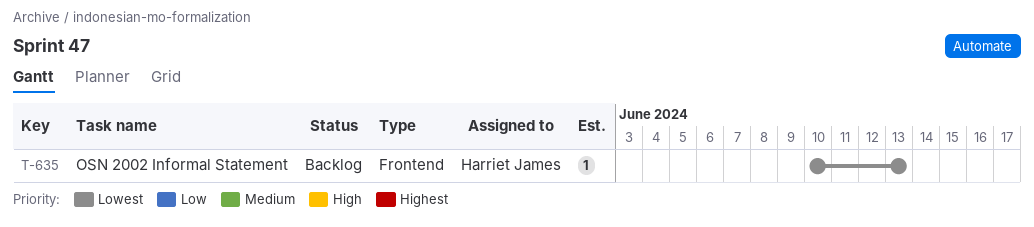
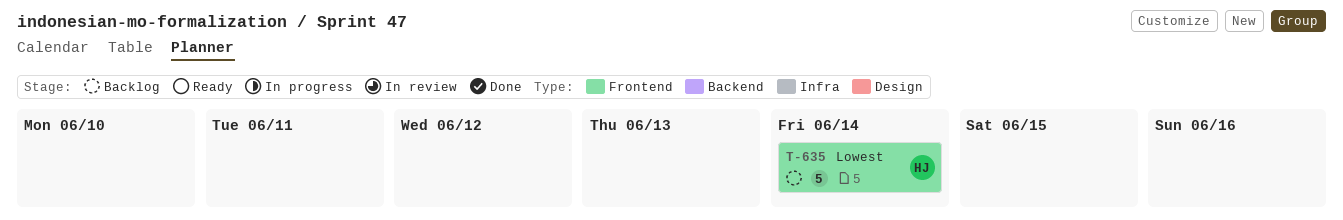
T-635, estimate: 1 -> 5
T-635, due: Jun 13 -> Jun 14

